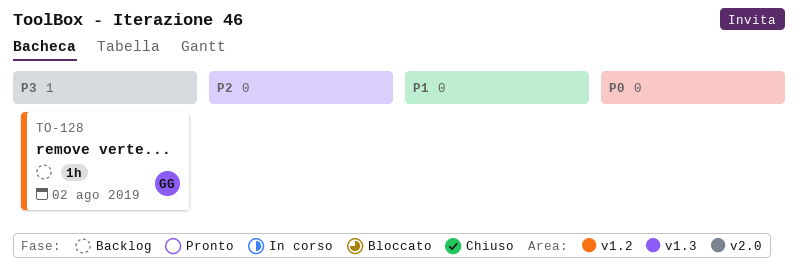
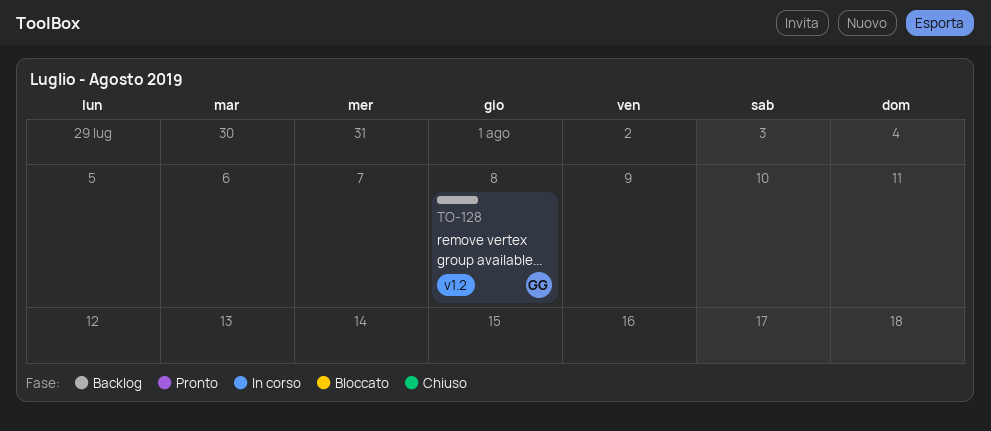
TO-128, due: Aug 2 -> Aug 8

